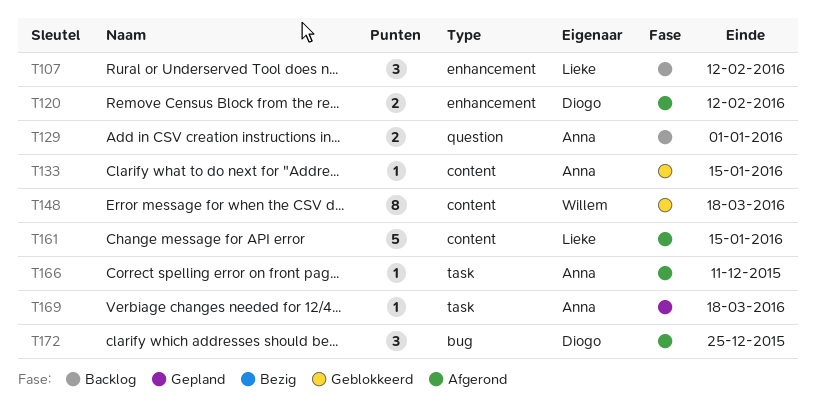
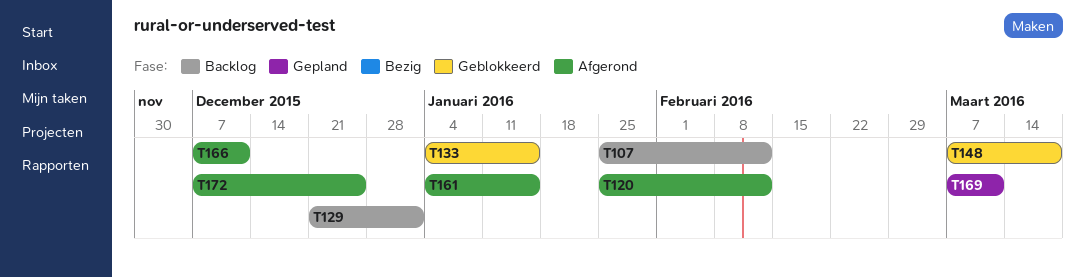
T169, due: Mar 18 -> Mar 11

